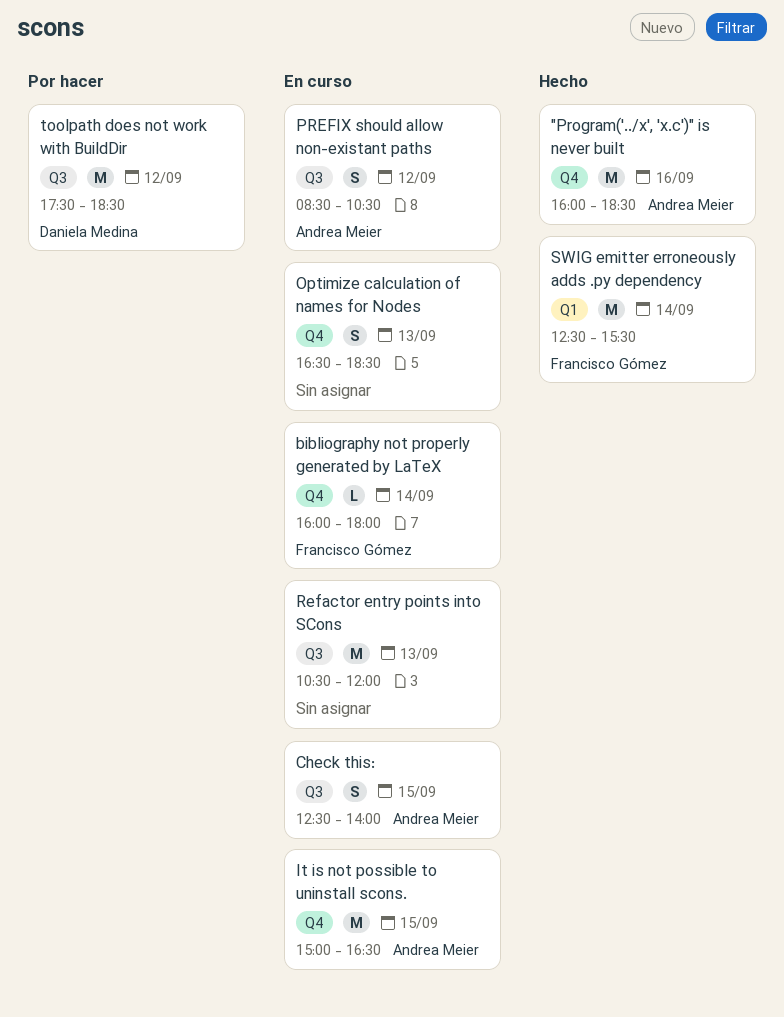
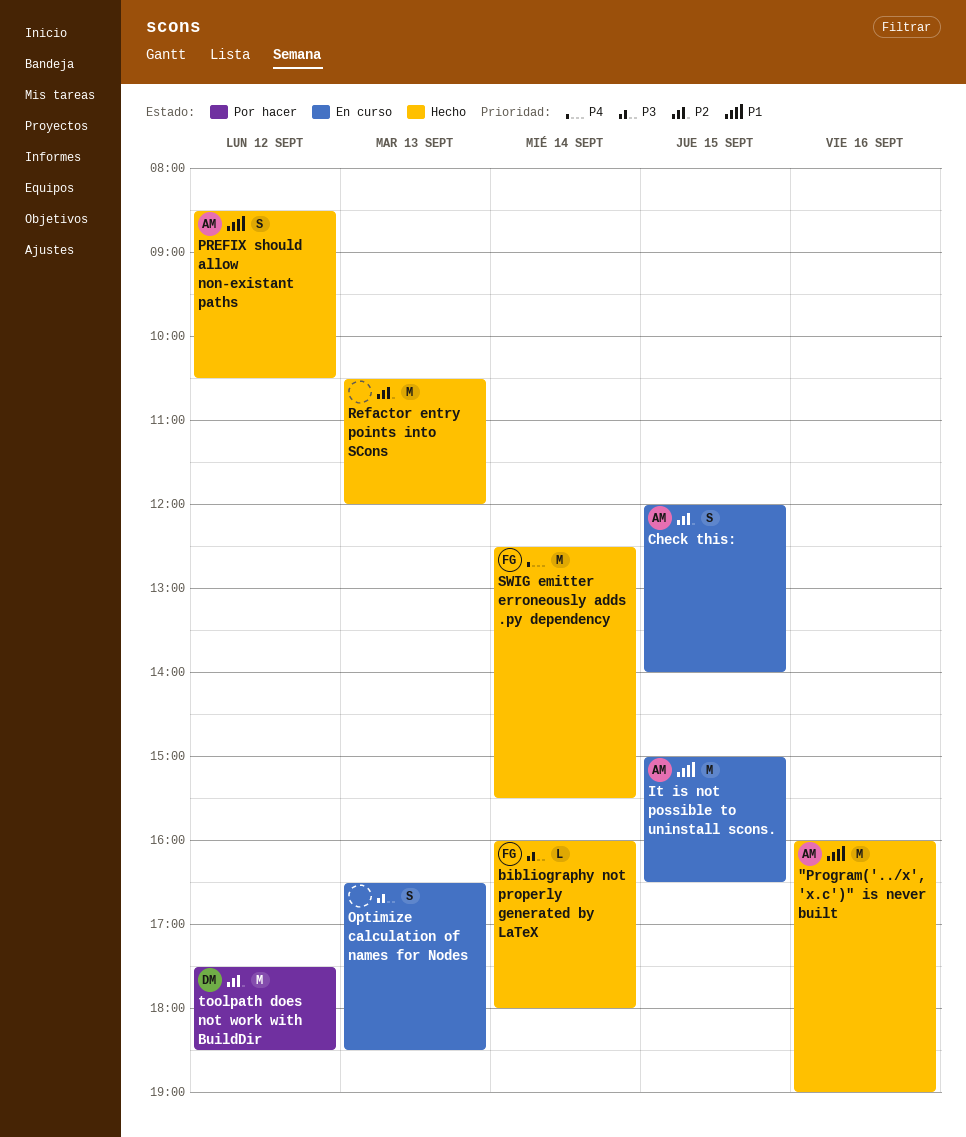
"Program('../x', 'x.c')" is never built, ends: 18:30 -> 19:00
bibliography not properly generated by LaTeX, status: En curso -> Hecho
Check this:, begins: 12:30 -> 12:00
PREFIX should allow non-existant paths, status: En curso -> Hecho
Refactor entry points into SCons, status: En curso -> Hecho

